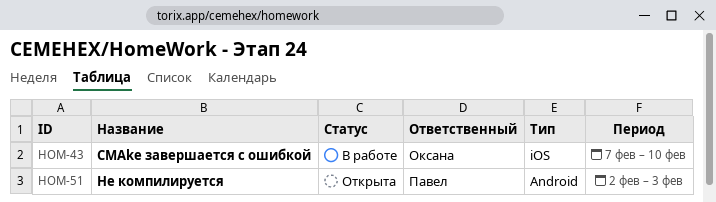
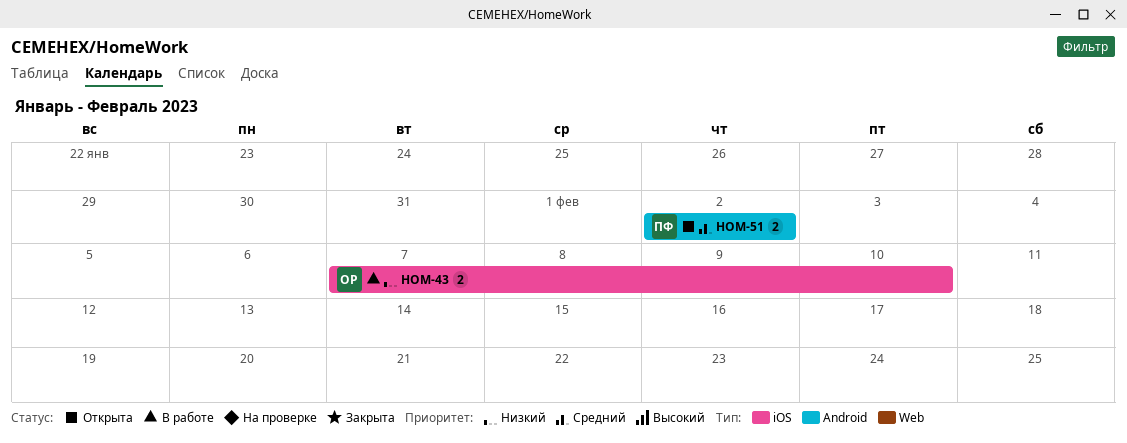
HOM-51, due: Feb 3 -> Feb 2

